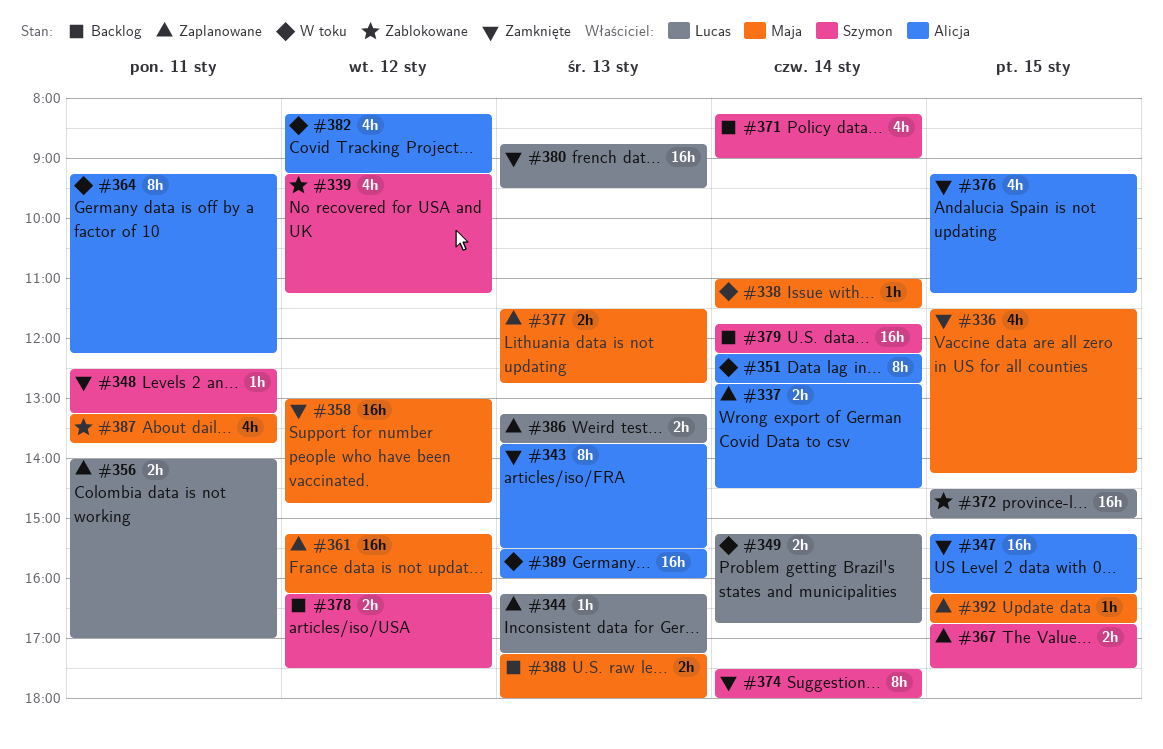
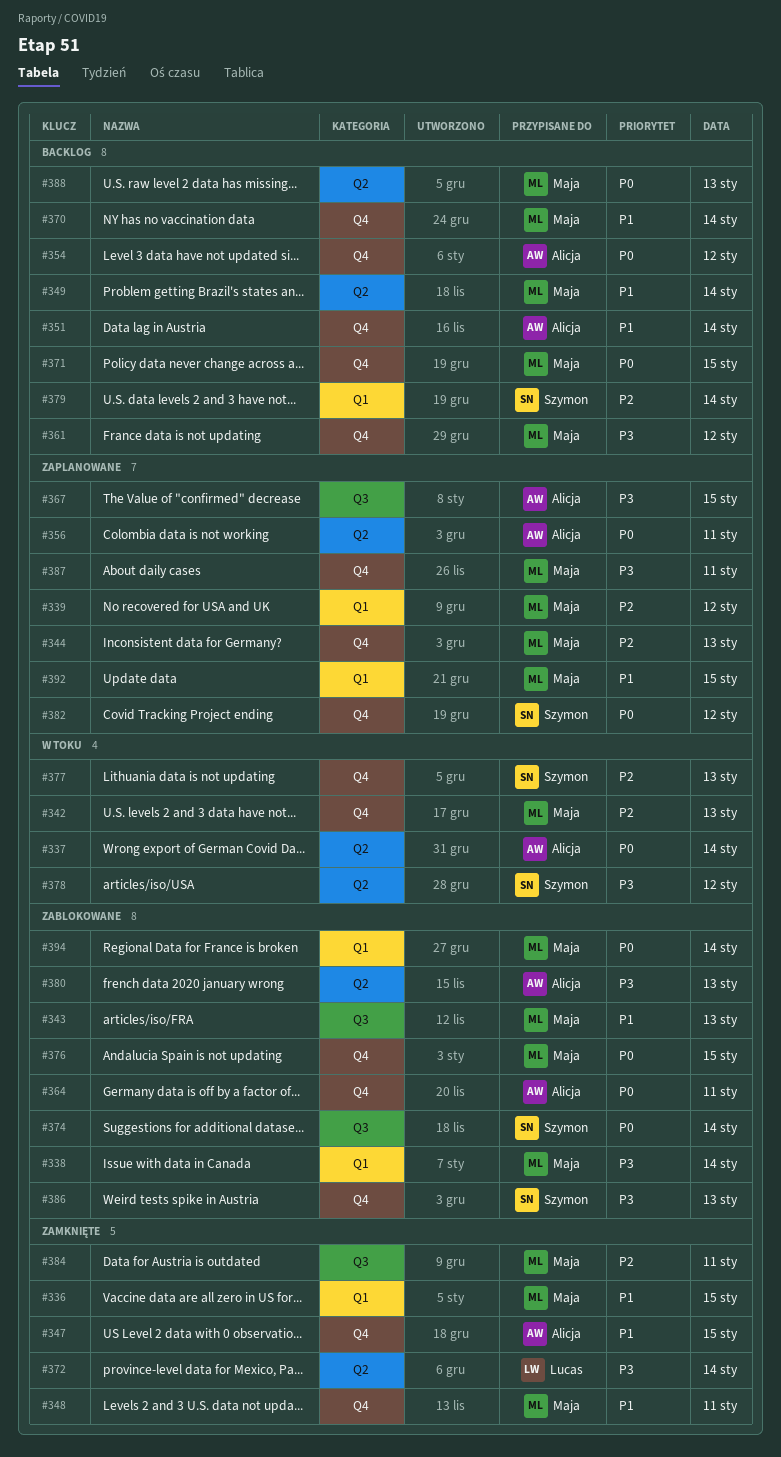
#337, status: Zaplanowane -> W toku
#338, status: W toku -> Zablokowane
#339, status: Zablokowane -> Zaplanowane
#339, owner: Szymon -> Maja
#342: none -> present
#343, status: Zamknięte -> Zablokowane
#343, owner: Alicja -> Maja
#344, owner: Lucas -> Maja
#348, owner: Szymon -> Maja
#349, status: W toku -> Backlog
#349, owner: Lucas -> Maja
#351, status: W toku -> Backlog
#354: none -> present
#356, owner: Lucas -> Alicja
#358: present -> none
#361, status: Zaplanowane -> Backlog
#364, status: W toku -> Zablokowane
#367, owner: Szymon -> Alicja
#370: none -> present
#371, owner: Szymon -> Maja
#371, day: Jan 14 -> Jan 15
#372, status: Zablokowane -> Zamknięte
#372, day: Jan 15 -> Jan 14
#374, status: Zamknięte -> Zablokowane
#376, status: Zamknięte -> Zablokowane
#376, owner: Alicja -> Maja
#377, status: Zaplanowane -> W toku
#377, owner: Maja -> Szymon
#378, status: Backlog -> W toku
#380, status: Zamknięte -> Zablokowane
#380, owner: Lucas -> Alicja
#382, status: W toku -> Zaplanowane
#382, owner: Alicja -> Szymon
#384: none -> present
#386, status: Zaplanowane -> Zablokowane
#386, owner: Lucas -> Szymon
#387, status: Zablokowane -> Zaplanowane
#389: present -> none
#394: none -> present

